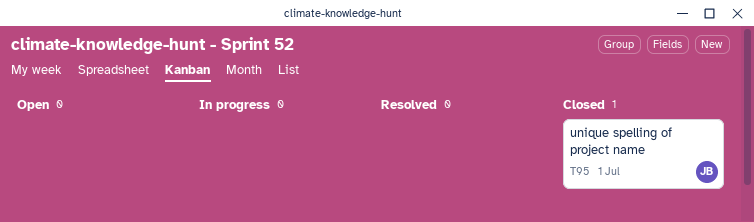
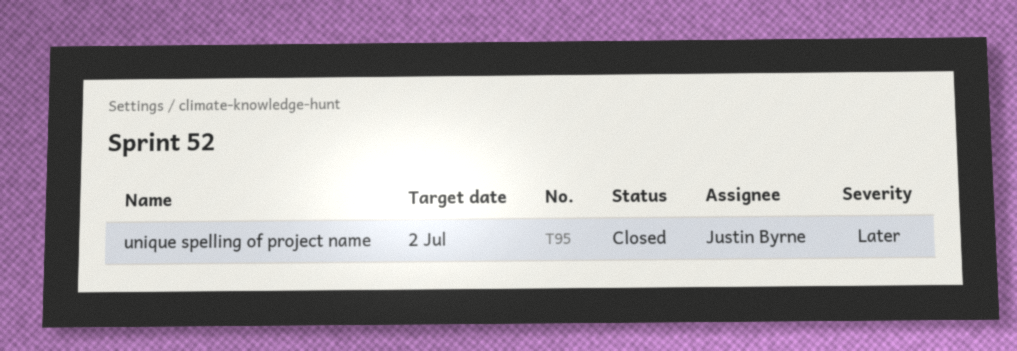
T95, due: Jul 1 -> Jul 2

